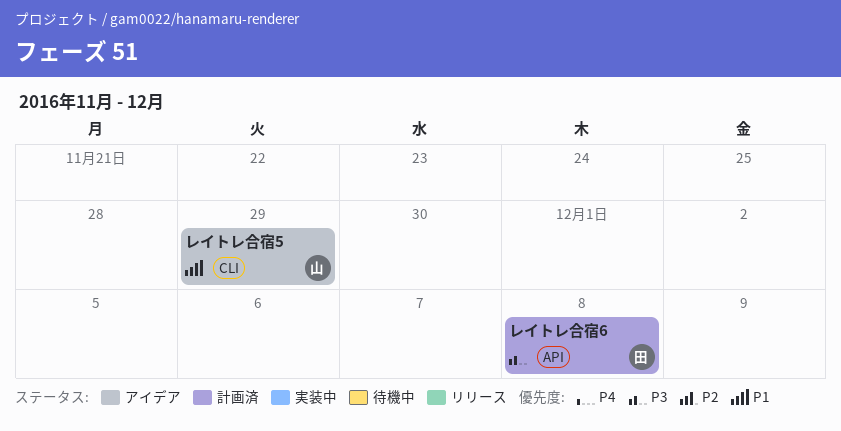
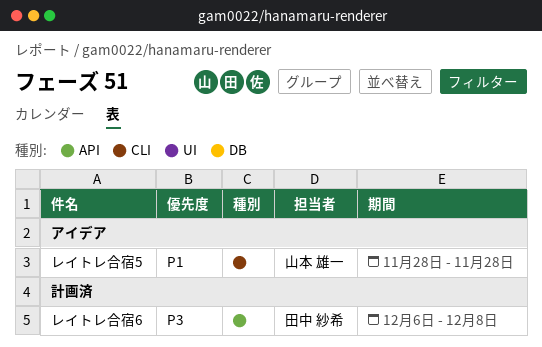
レイトレ合宿5, due: Nov 29 -> Nov 28

